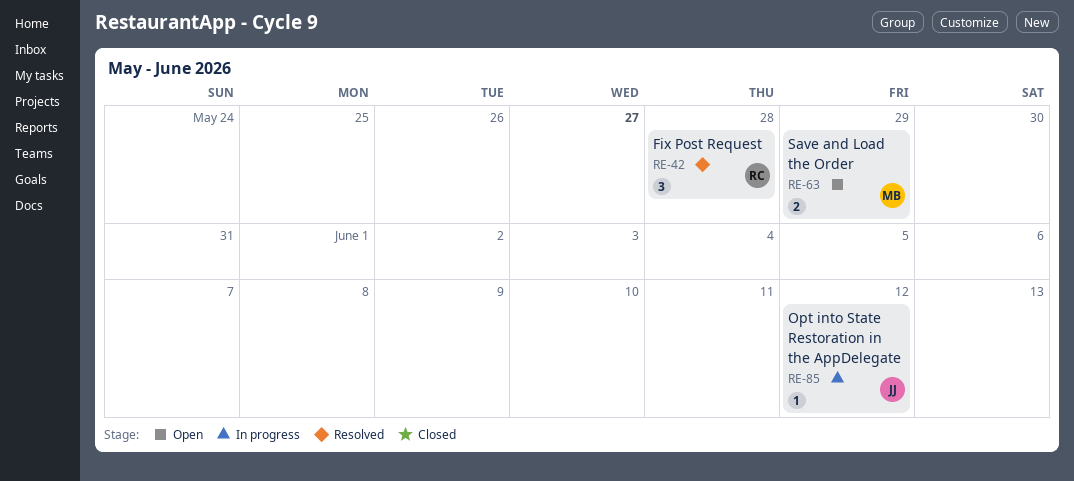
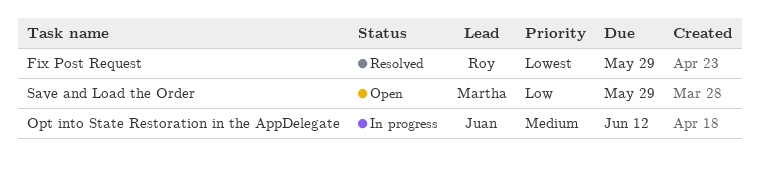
Fix Post Request, due: May 28 -> May 29

